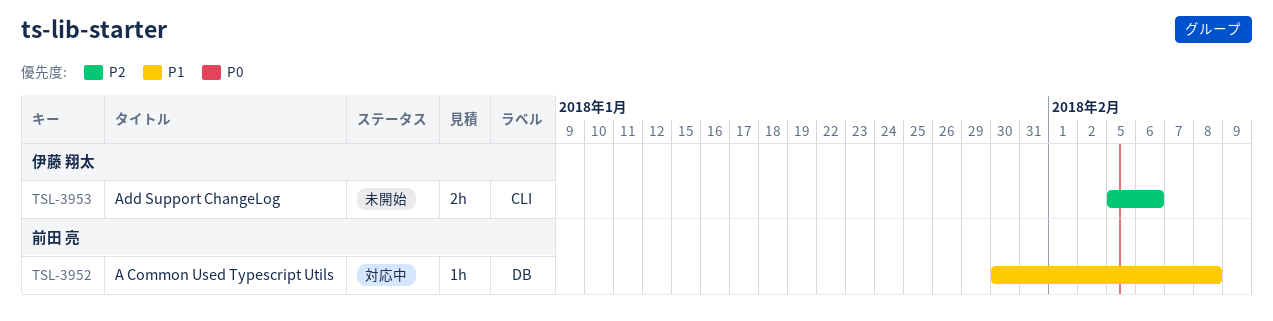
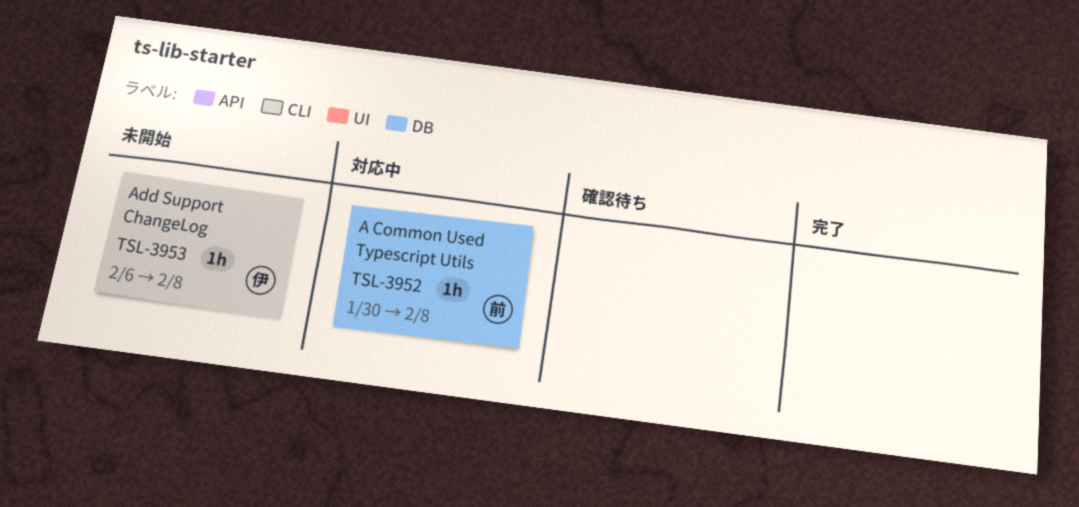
TSL-3953, estimate: 2h -> 1h
TSL-3953, start: Feb 5 -> Feb 6
TSL-3953, due: Feb 6 -> Feb 8

